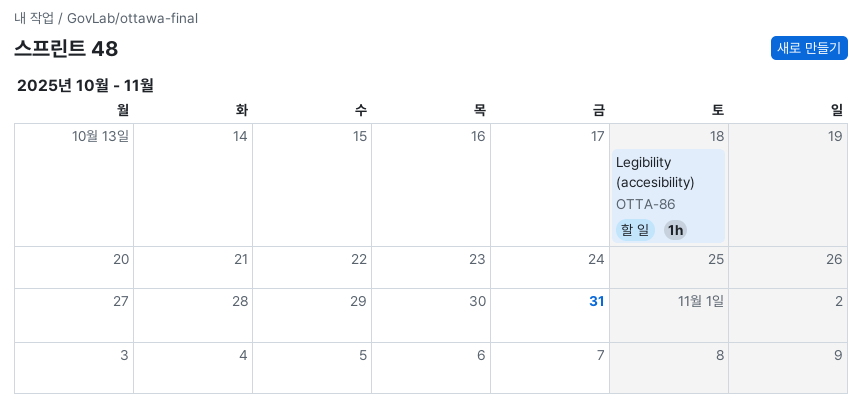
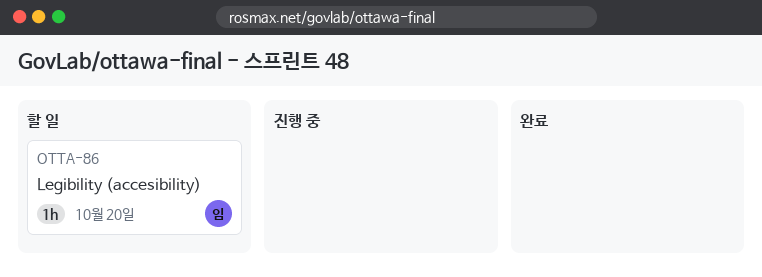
OTTA-86, due: Oct 18 -> Oct 20

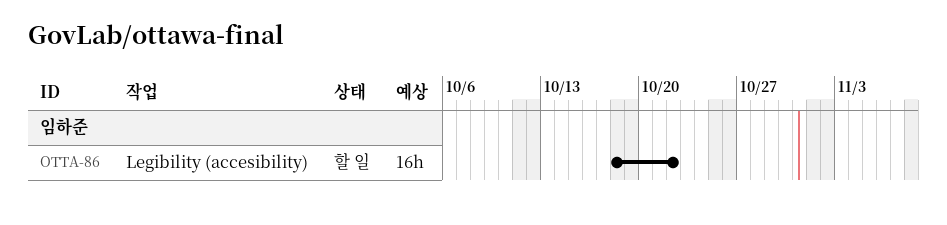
OTTA-86, estimate: 1h -> 16h
OTTA-86, due: Oct 20 -> Oct 22

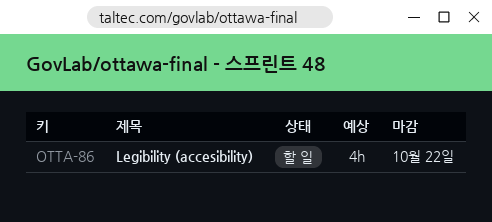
OTTA-86, estimate: 16h -> 4h

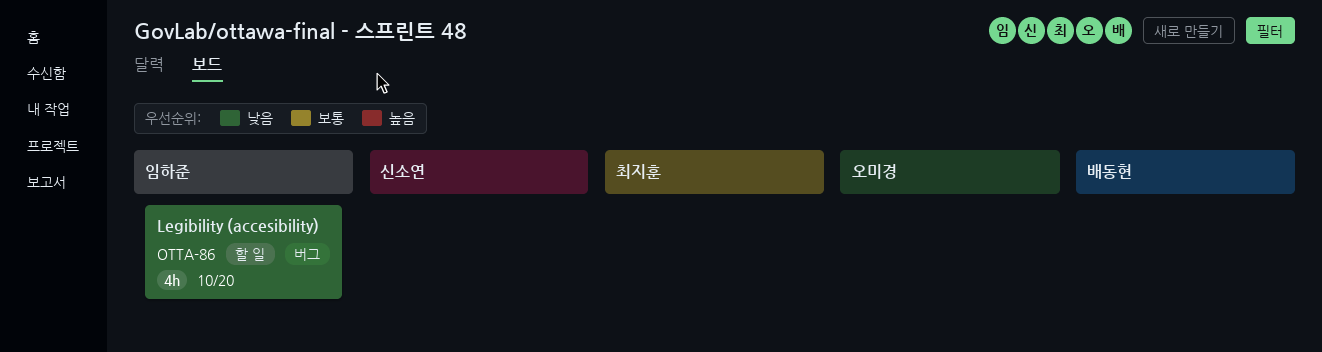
OTTA-86, due: Oct 22 -> Oct 20

